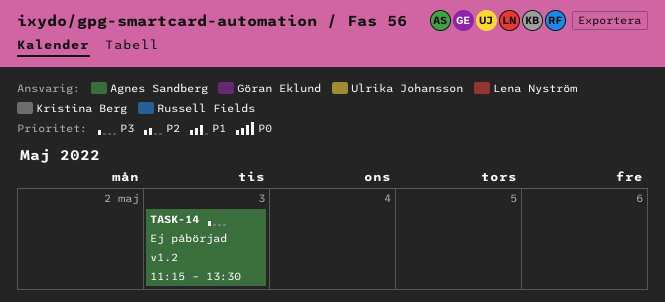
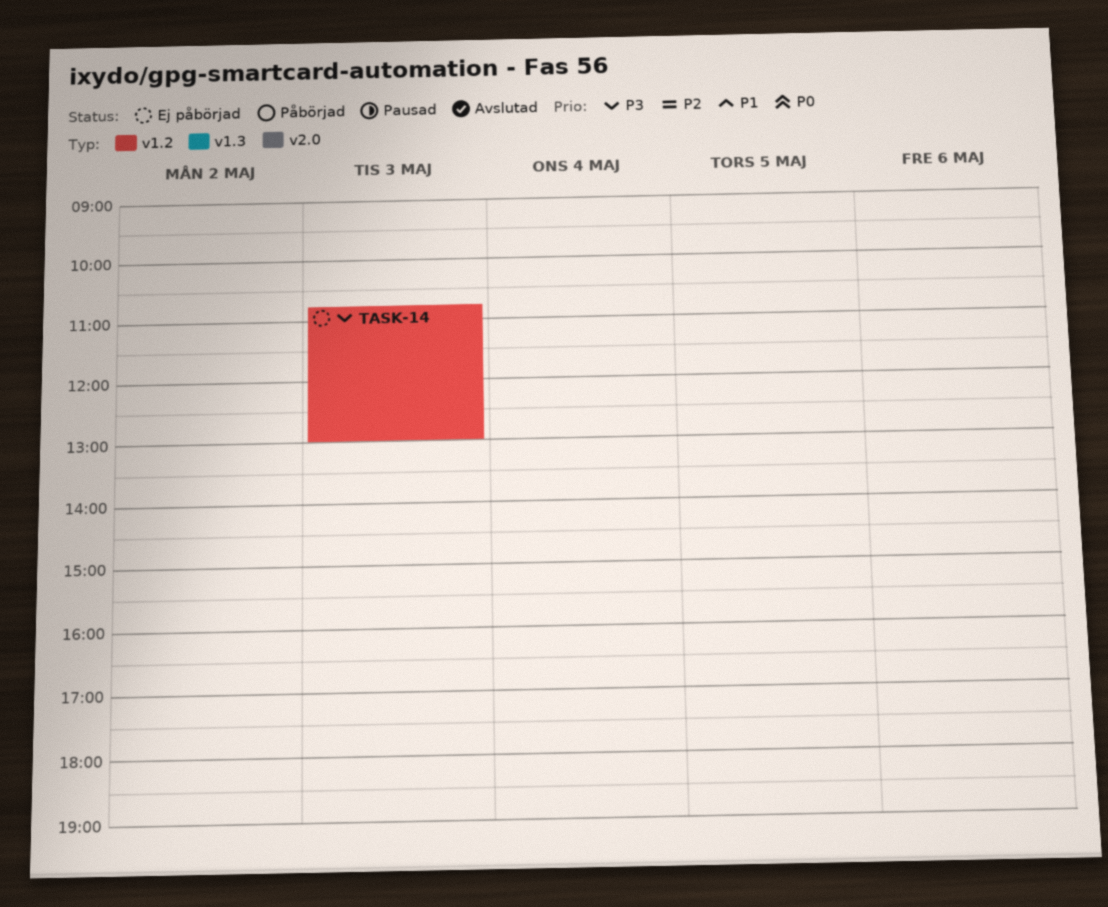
TASK-14, begins: 11:15 -> 10:45
TASK-14, ends: 13:30 -> 13:00

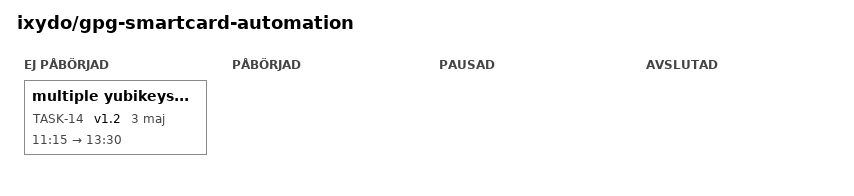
TASK-14, begins: 10:45 -> 11:15
TASK-14, ends: 13:00 -> 13:30

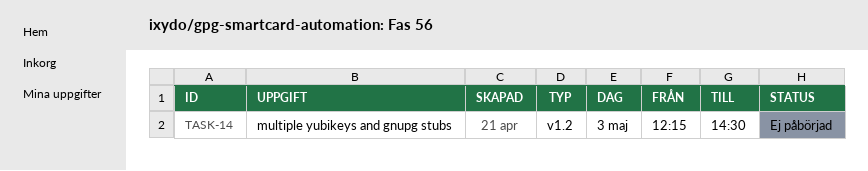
TASK-14, begins: 11:15 -> 12:15
TASK-14, ends: 13:30 -> 14:30

